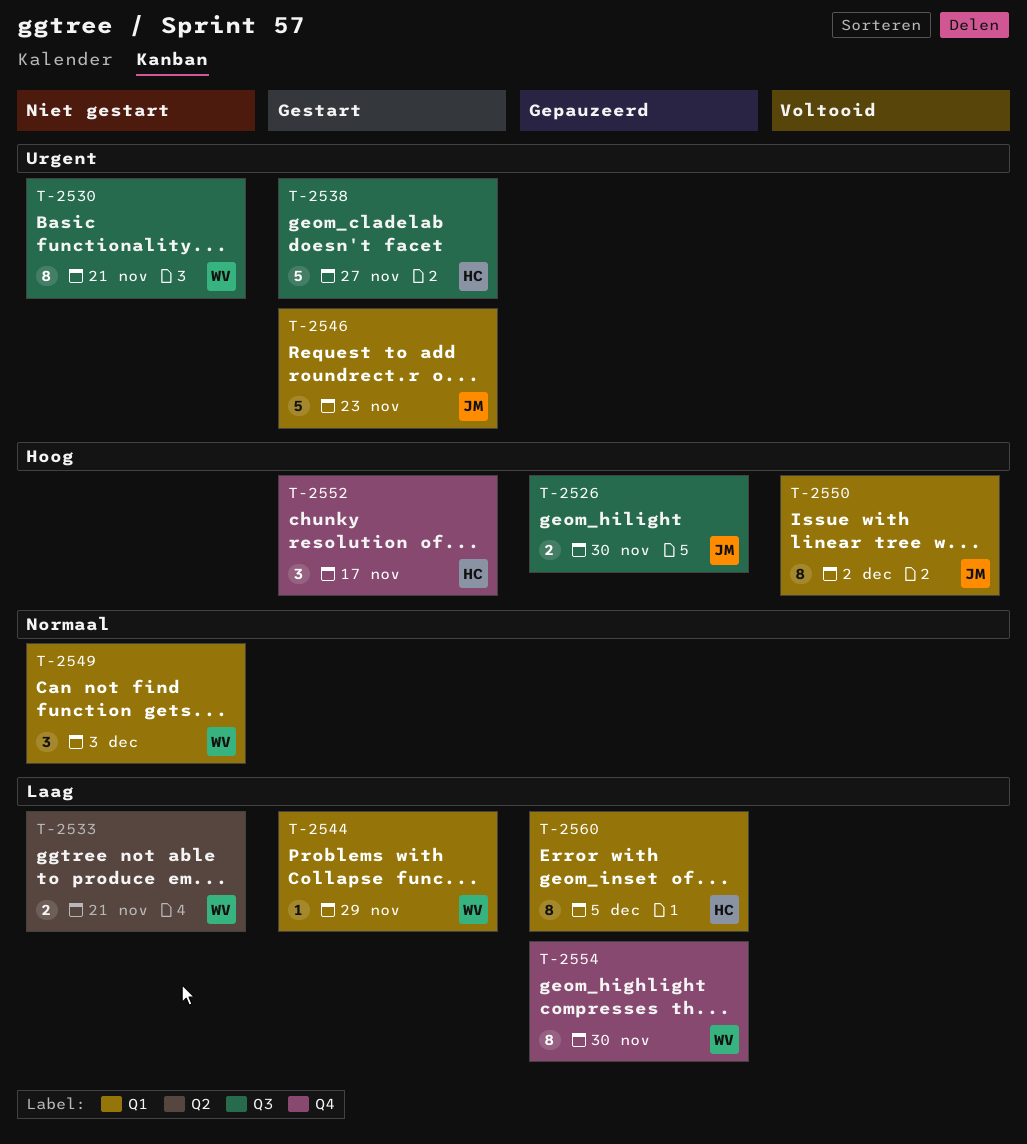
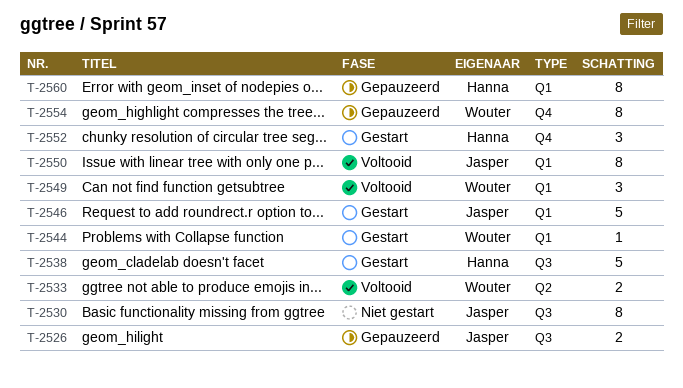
T-2530, owner: Wouter -> Jasper
T-2533, status: Niet gestart -> Voltooid
T-2549, status: Niet gestart -> Voltooid

